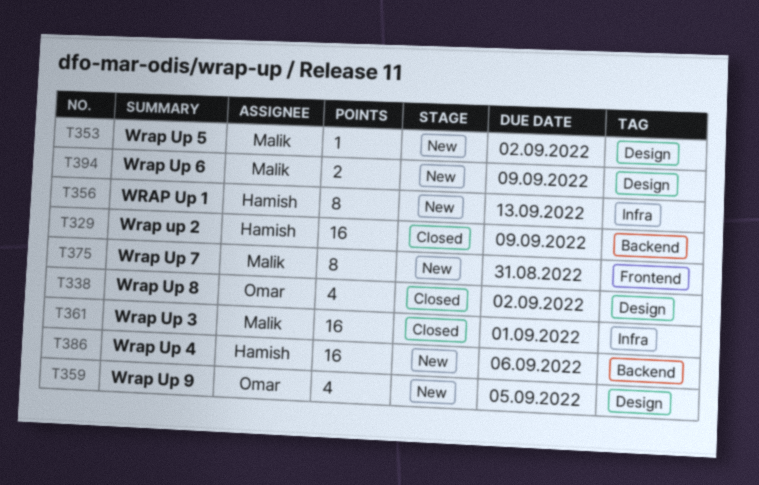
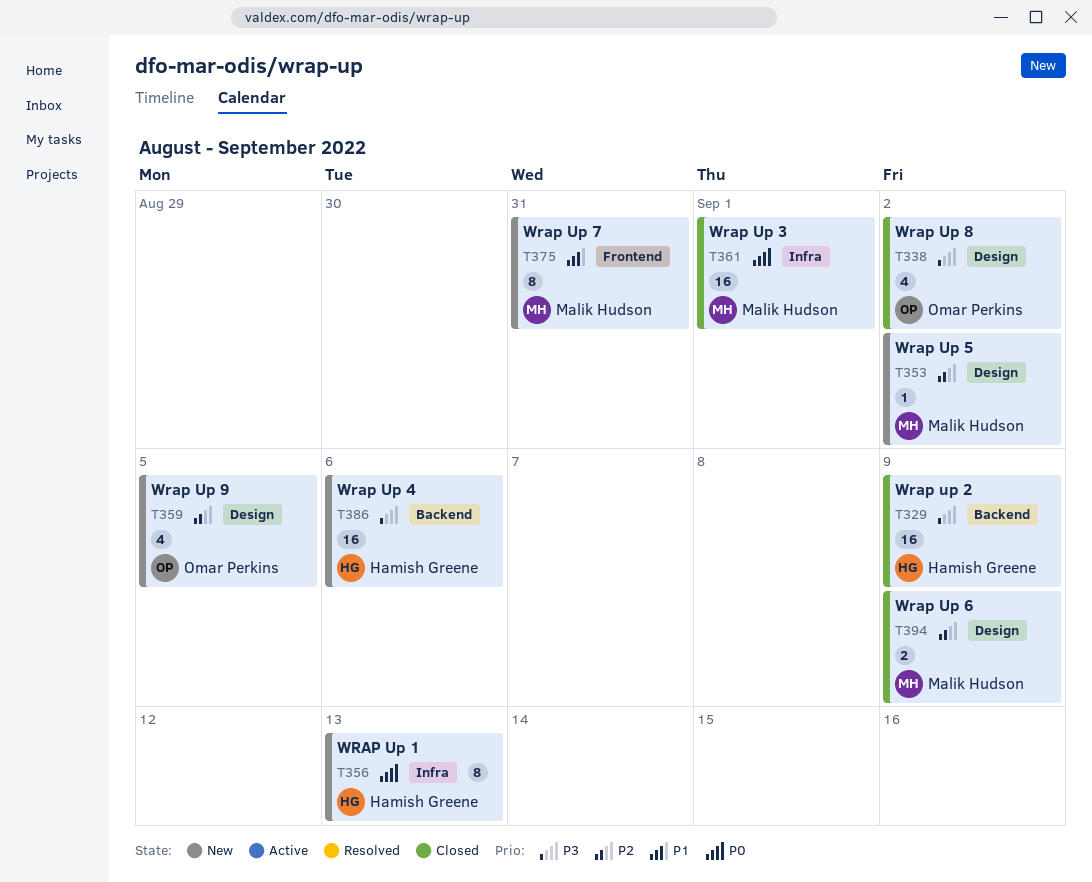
T394, status: New -> Closed

